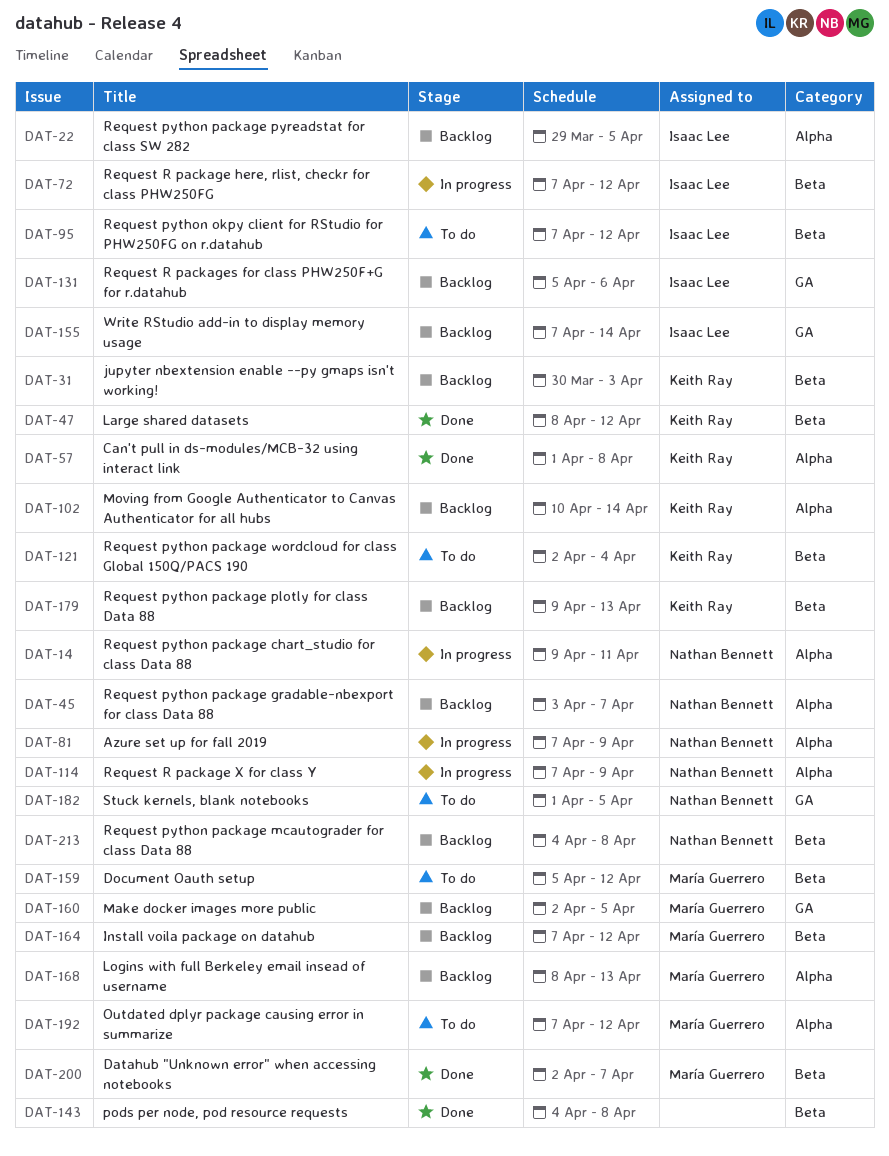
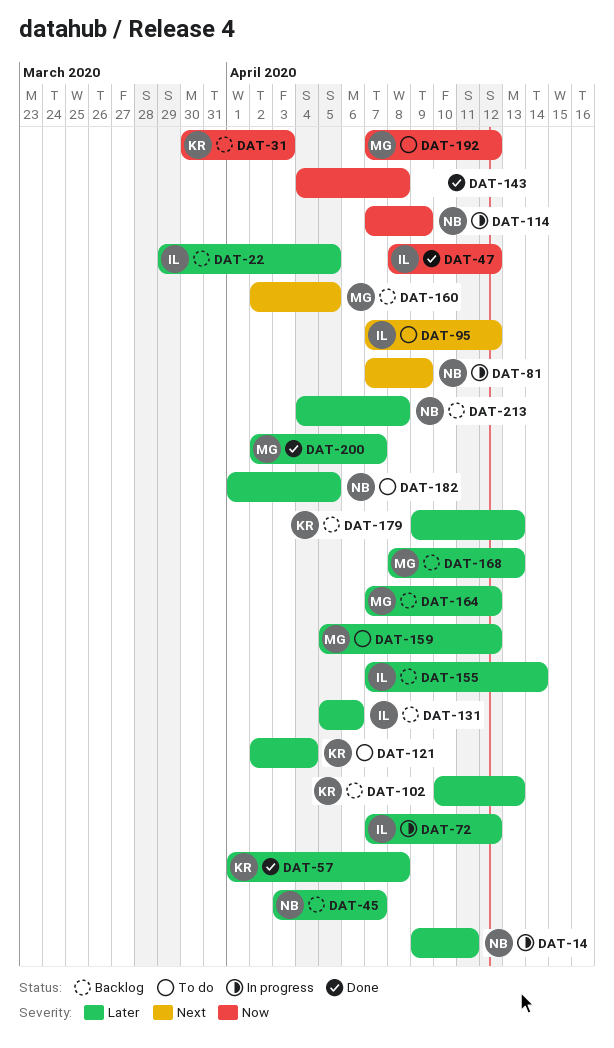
DAT-47, owner: Keith Ray -> Isaac Lee
DAT-102, due: Apr 14 -> Apr 13

